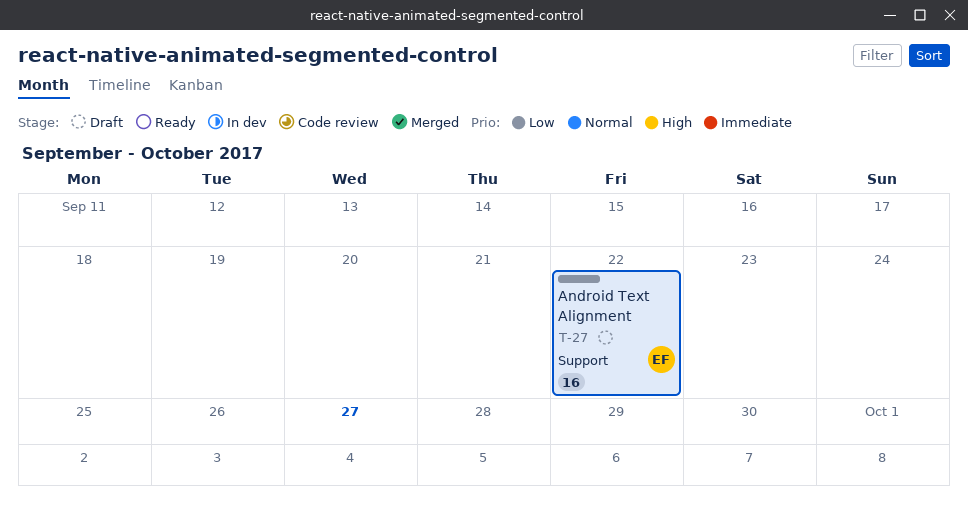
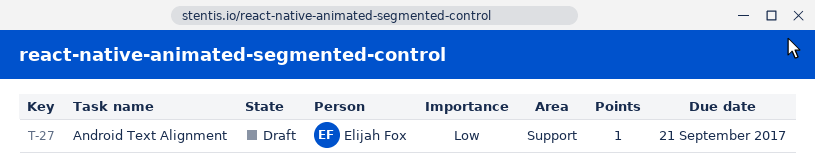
T-27, estimate: 16 -> 1
T-27, due: Sep 22 -> Sep 21

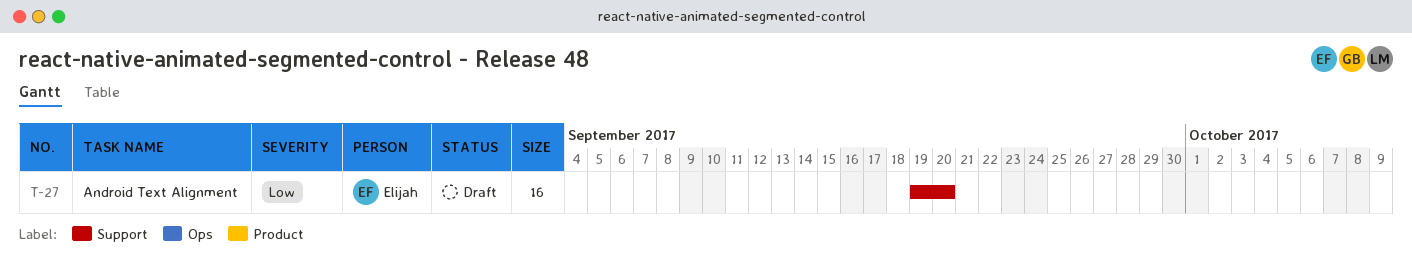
T-27, estimate: 1 -> 16
T-27, due: Sep 21 -> Sep 20

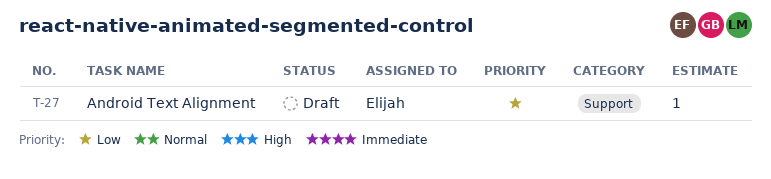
T-27, estimate: 16 -> 1

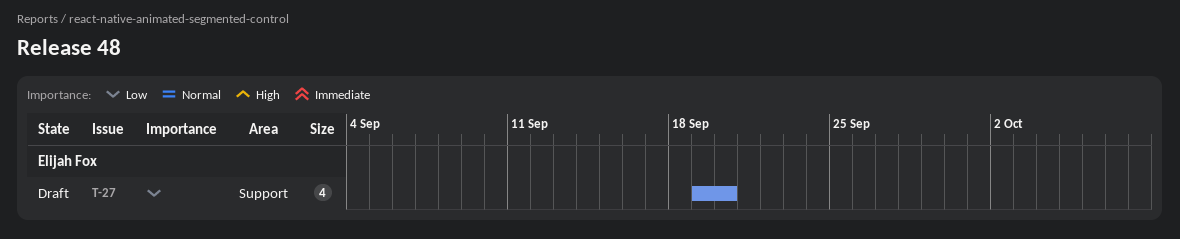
T-27, estimate: 1 -> 4

